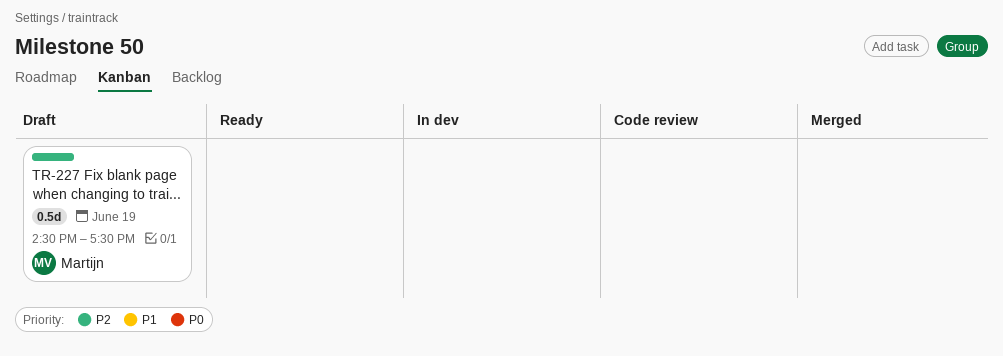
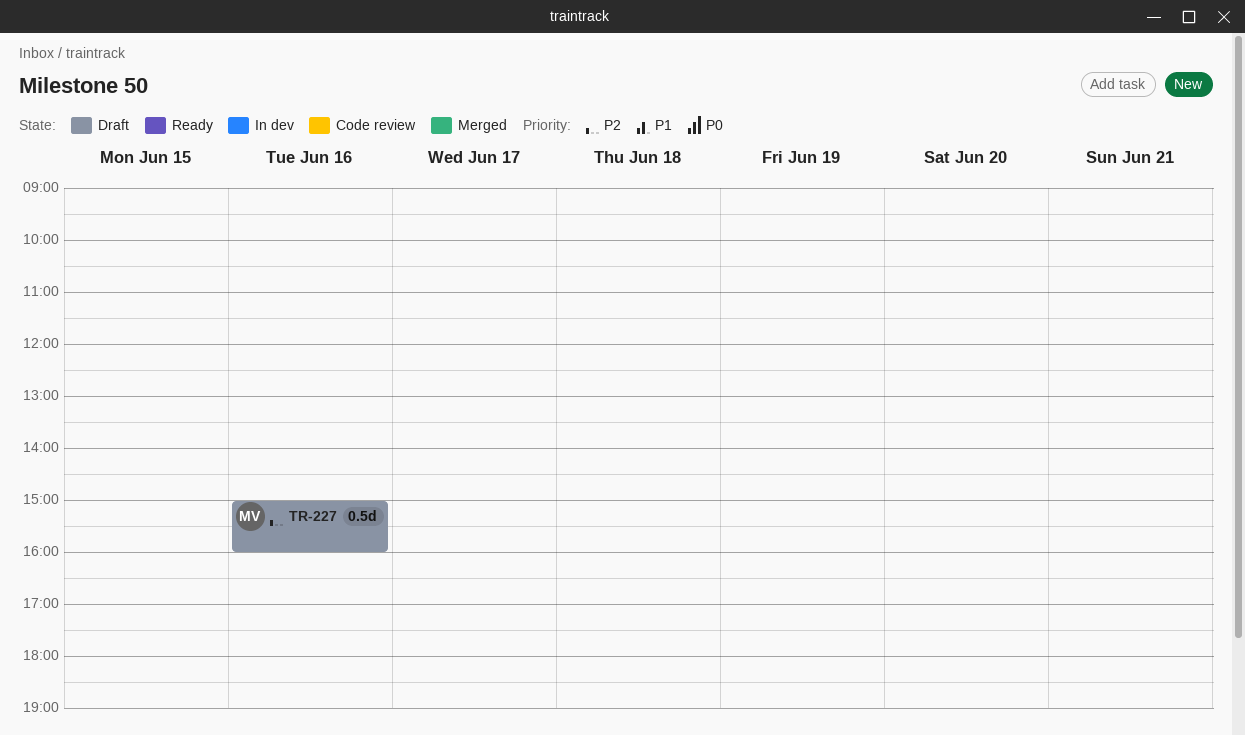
TR-227, day: Jun 19 -> Jun 16
TR-227, begins: 14:30 -> 15:00
TR-227, ends: 17:30 -> 16:00

